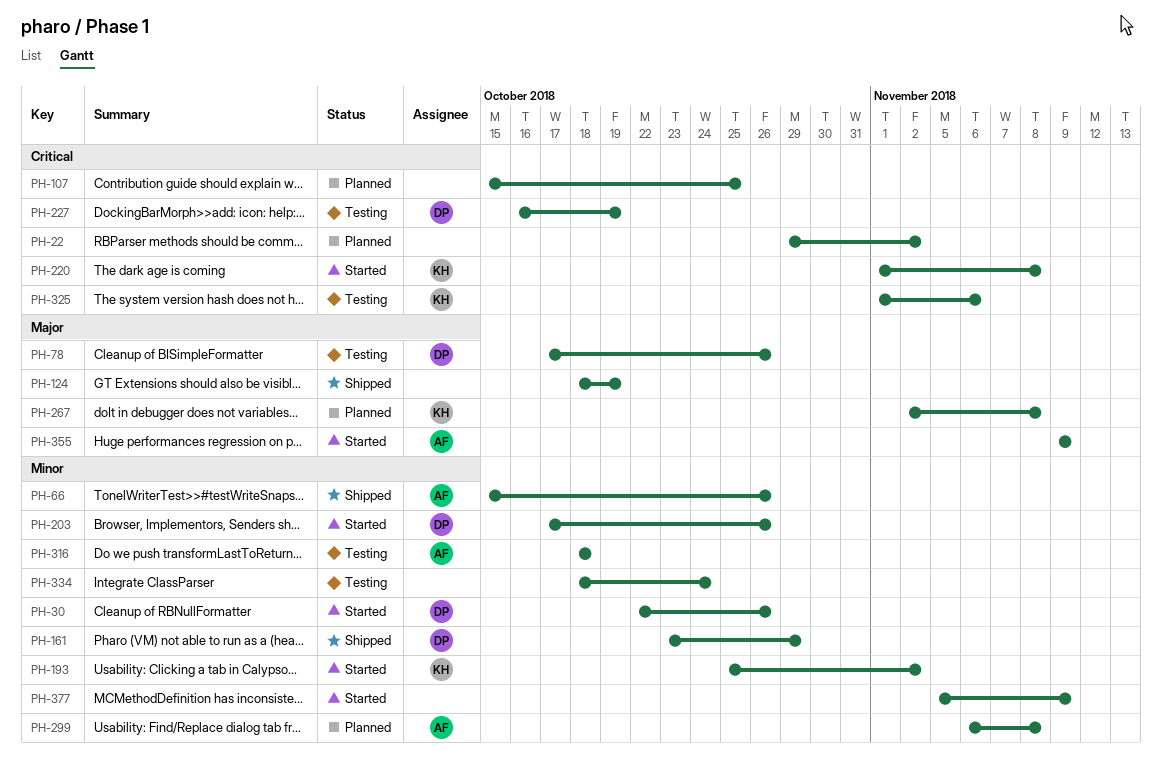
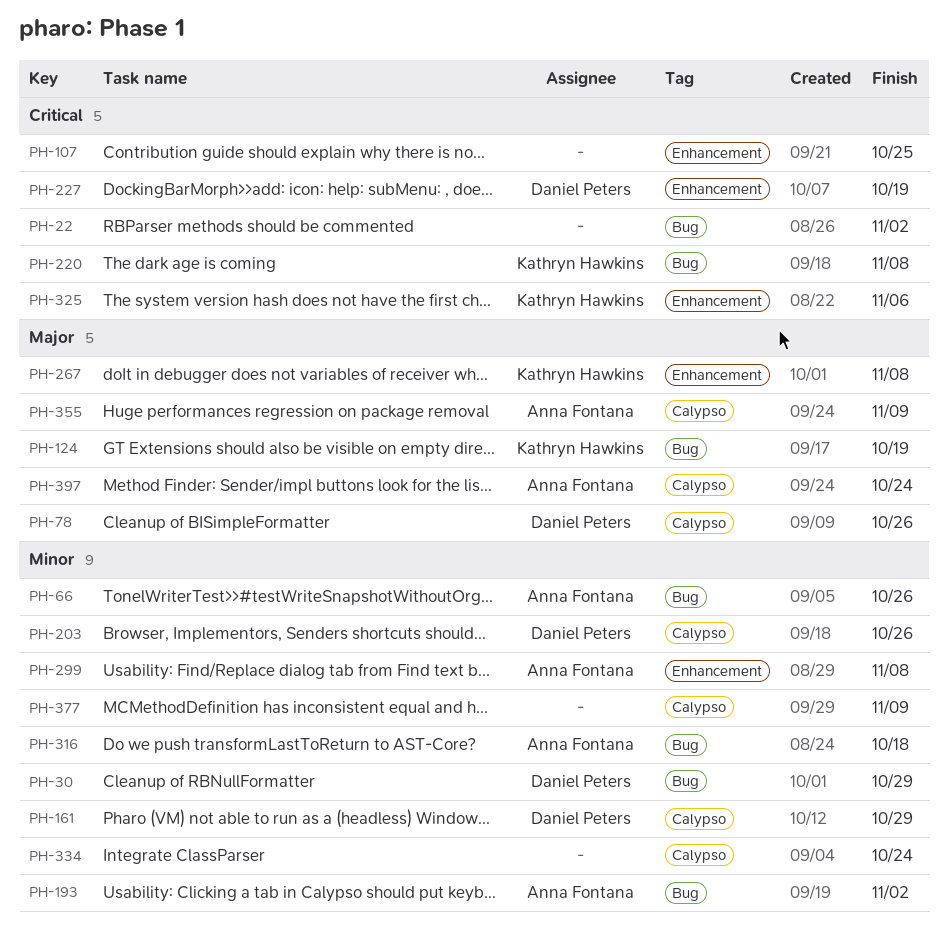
PH-30, due: Oct 26 -> Oct 29
PH-124, owner: none -> Kathryn Hawkins
PH-193, owner: Kathryn Hawkins -> Anna Fontana
PH-397: none -> present

